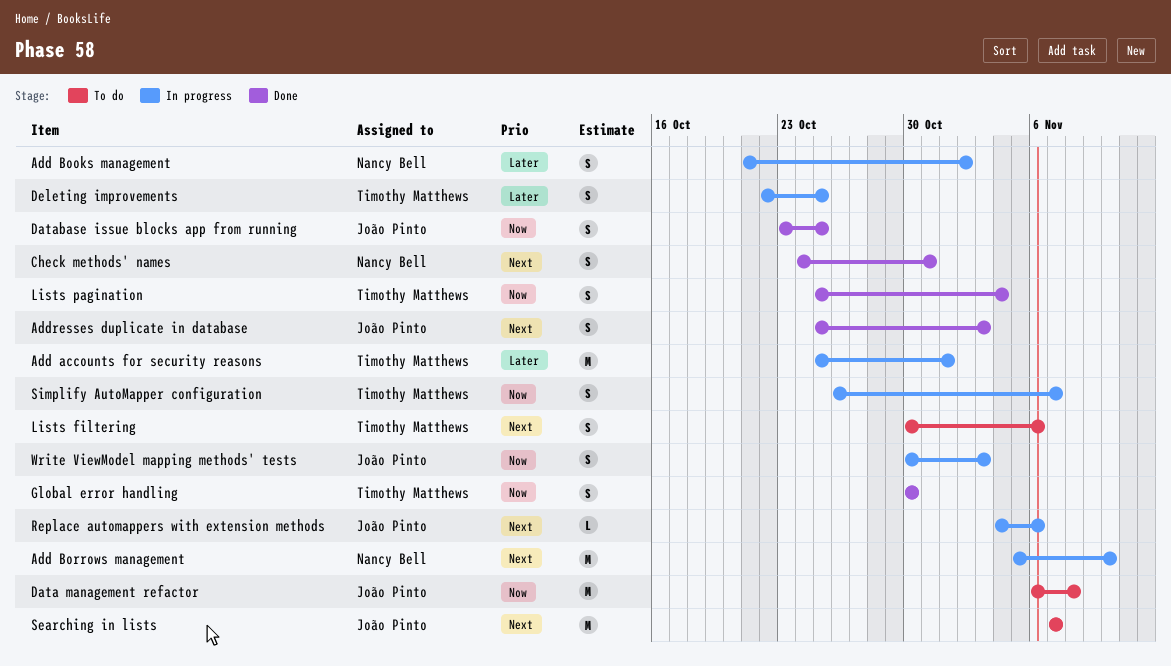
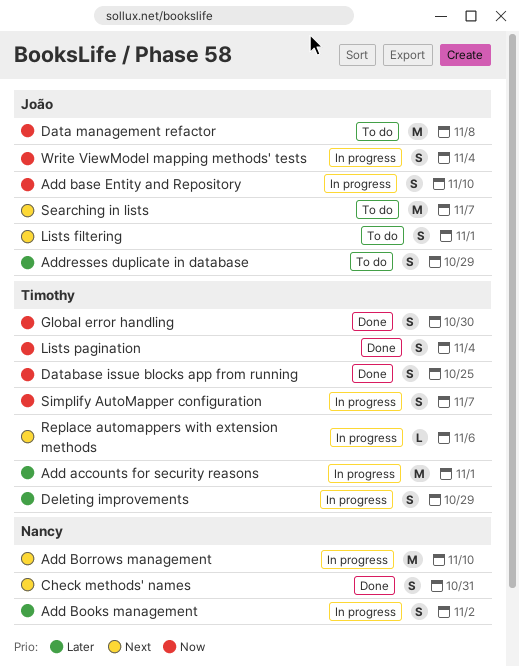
Add base Entity and Repository: none -> present
Addresses duplicate in database, status: Done -> To do
Addresses duplicate in database, priority: Next -> Later
Addresses duplicate in database, due: Nov 3 -> Oct 29
Database issue blocks app from running, owner: João Pinto -> Timothy Matthews
Deleting improvements, due: Oct 25 -> Oct 29
Lists filtering, owner: Timothy Matthews -> João Pinto
Lists filtering, due: Nov 6 -> Nov 1
Replace automappers with extension methods, owner: João Pinto -> Timothy Matthews
Write ViewModel mapping methods' tests, due: Nov 3 -> Nov 4

